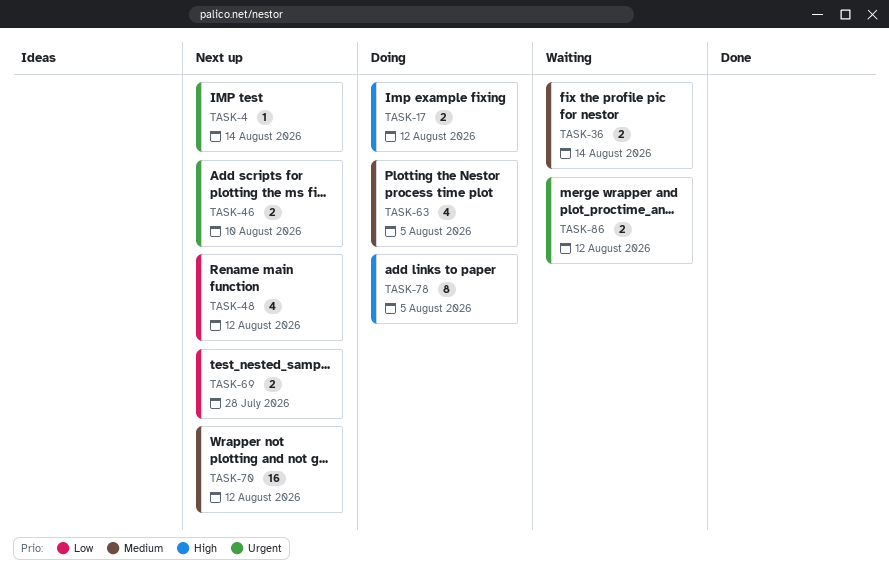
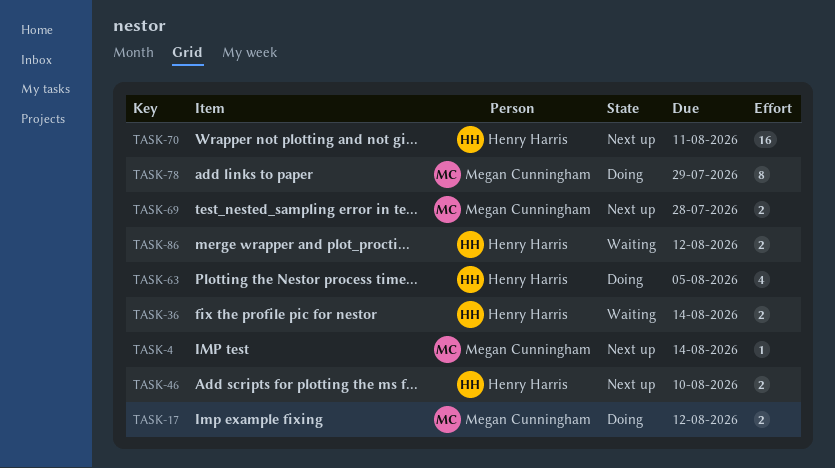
TASK-48: present -> none
TASK-70, due: Aug 12 -> Aug 11
TASK-78, due: Aug 5 -> Jul 29

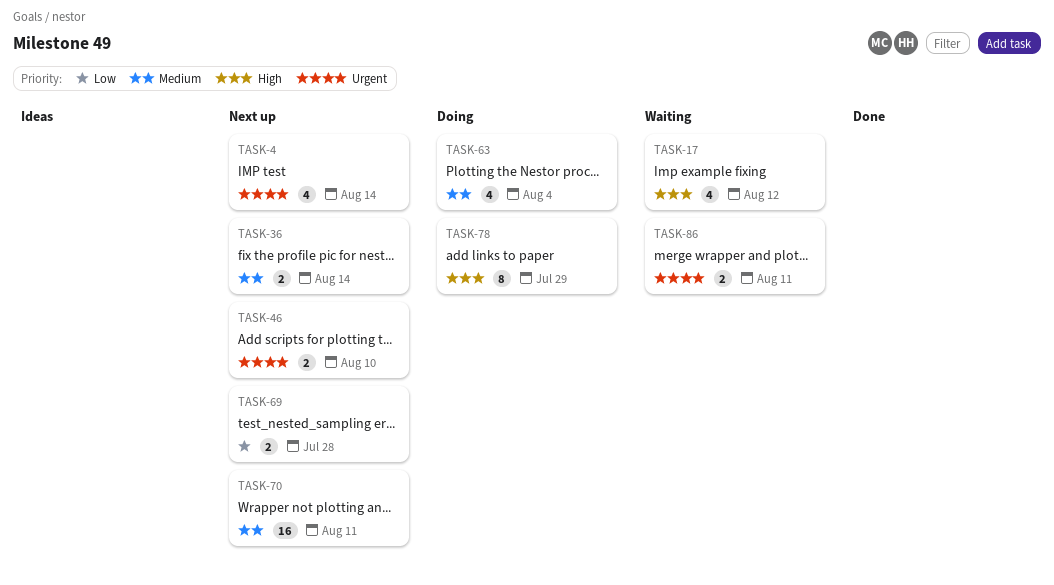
TASK-4, estimate: 1 -> 4
TASK-17, status: Doing -> Waiting
TASK-17, estimate: 2 -> 4
TASK-36, status: Waiting -> Next up
TASK-63, due: Aug 5 -> Aug 4
TASK-86, due: Aug 12 -> Aug 11

